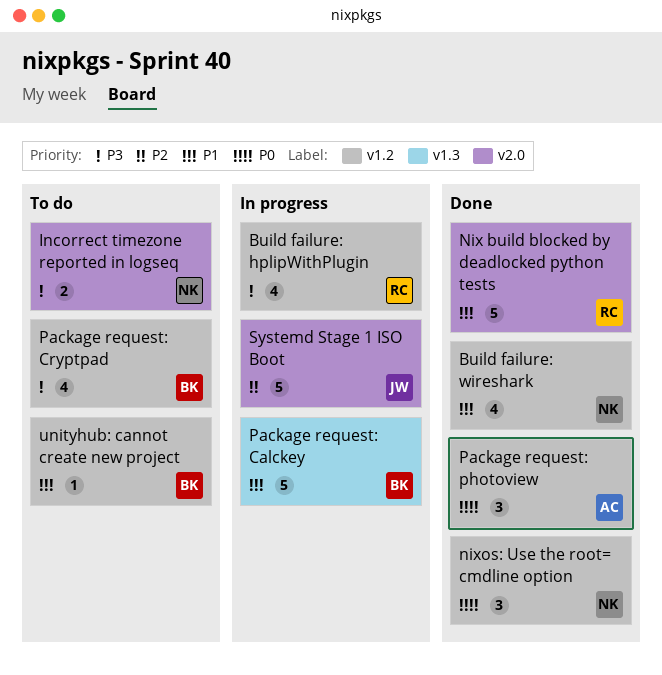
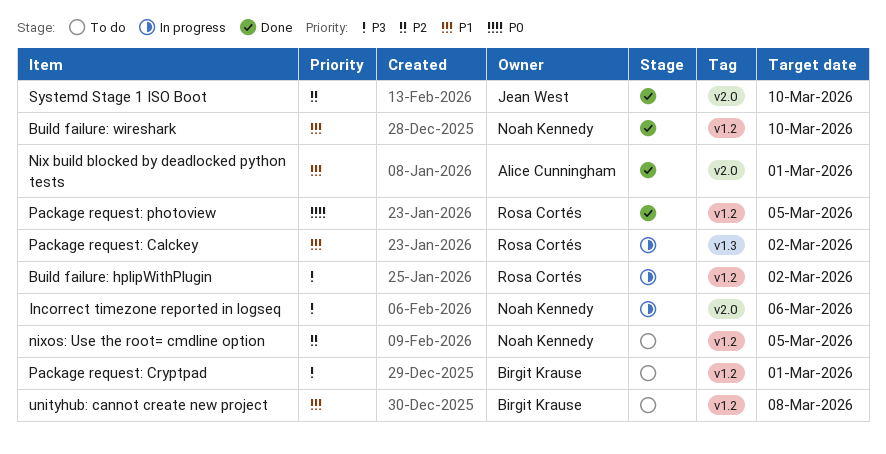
Incorrect timezone reported in logseq, status: To do -> In progress
Nix build blocked by deadlocked python tests, owner: Rosa Cortés -> Alice Cunningham
nixos: Use the root= cmdline option, status: Done -> To do
nixos: Use the root= cmdline option, priority: P0 -> P2
Package request: Calckey, owner: Birgit Krause -> Rosa Cortés
Package request: photoview, owner: Alice Cunningham -> Rosa Cortés
Systemd Stage 1 ISO Boot, status: In progress -> Done

